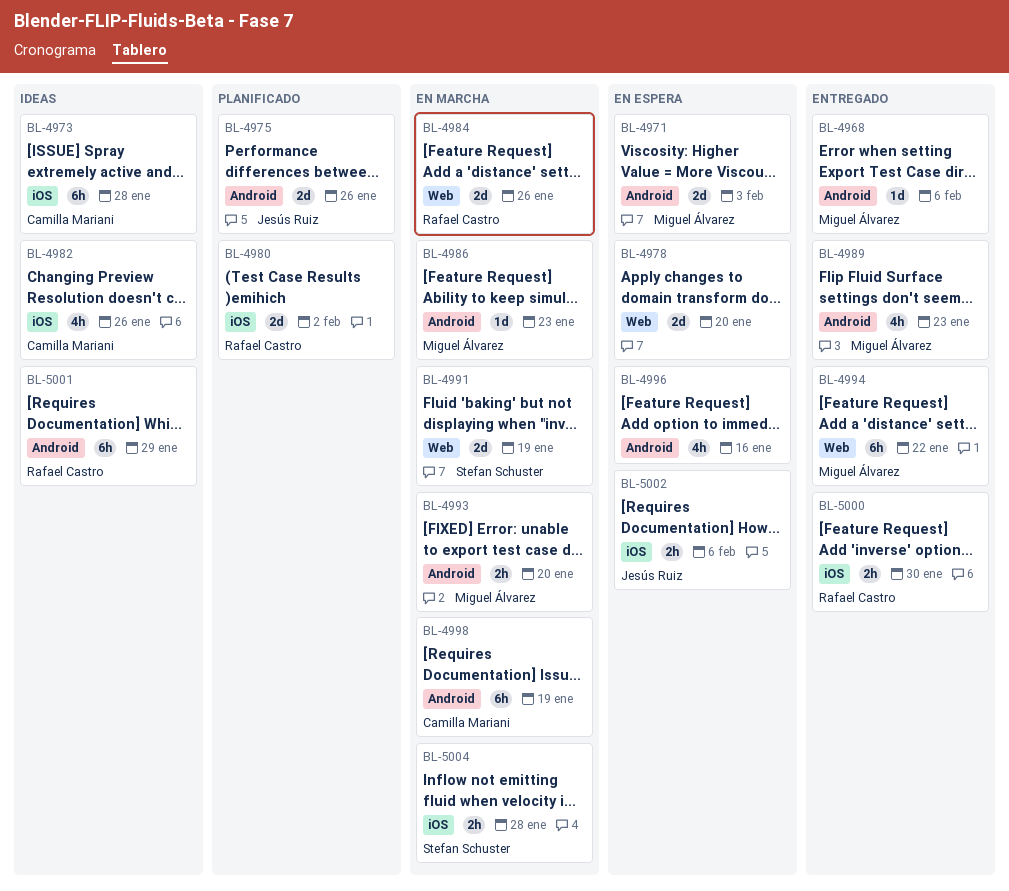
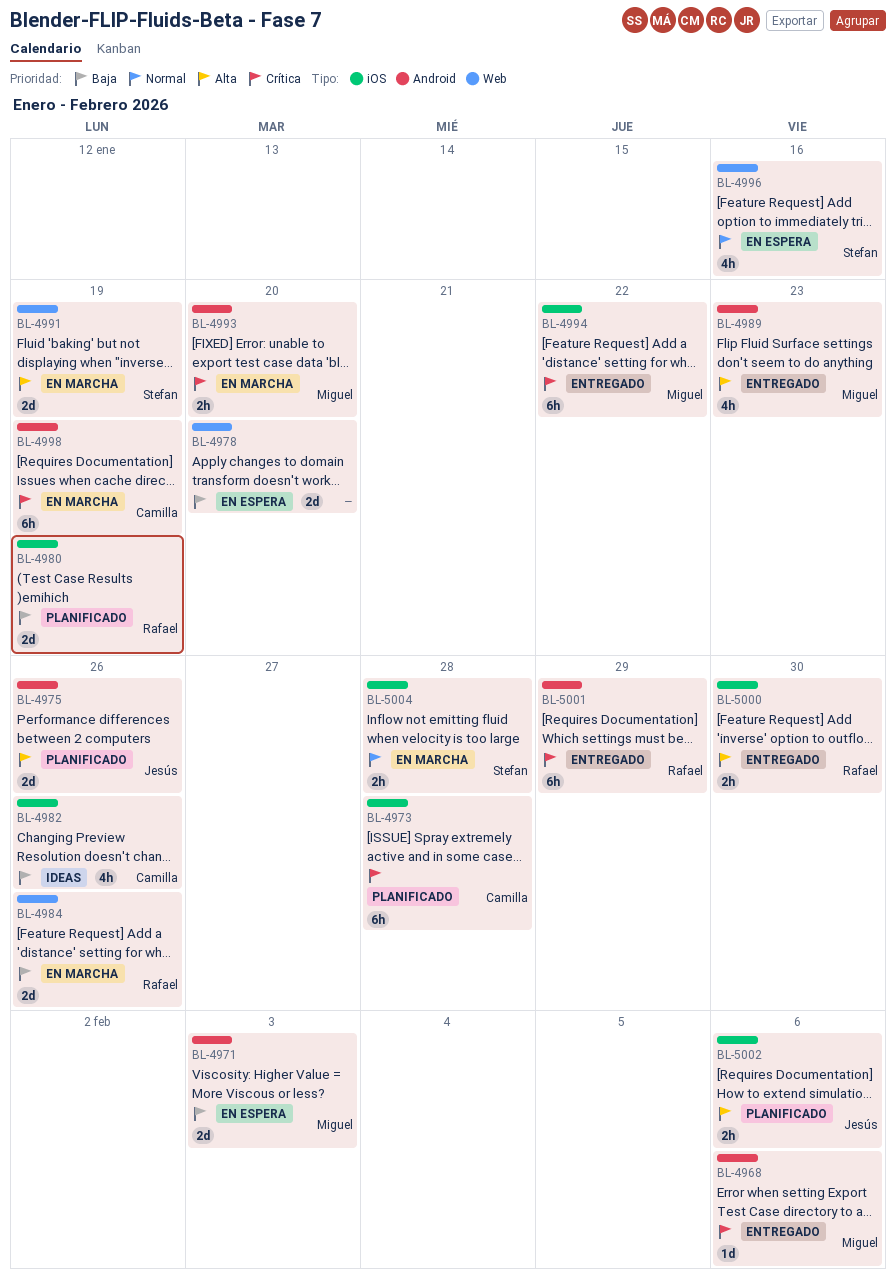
BL-4973, status: Ideas -> Planificado
BL-4980, due: Feb 2 -> Jan 19
BL-4986: present -> none
BL-4994, label: Web -> iOS
BL-4996, owner: none -> Stefan Schuster
BL-4996, label: Android -> Web
BL-5001, status: Ideas -> Entregado
BL-5002, status: En espera -> Planificado

